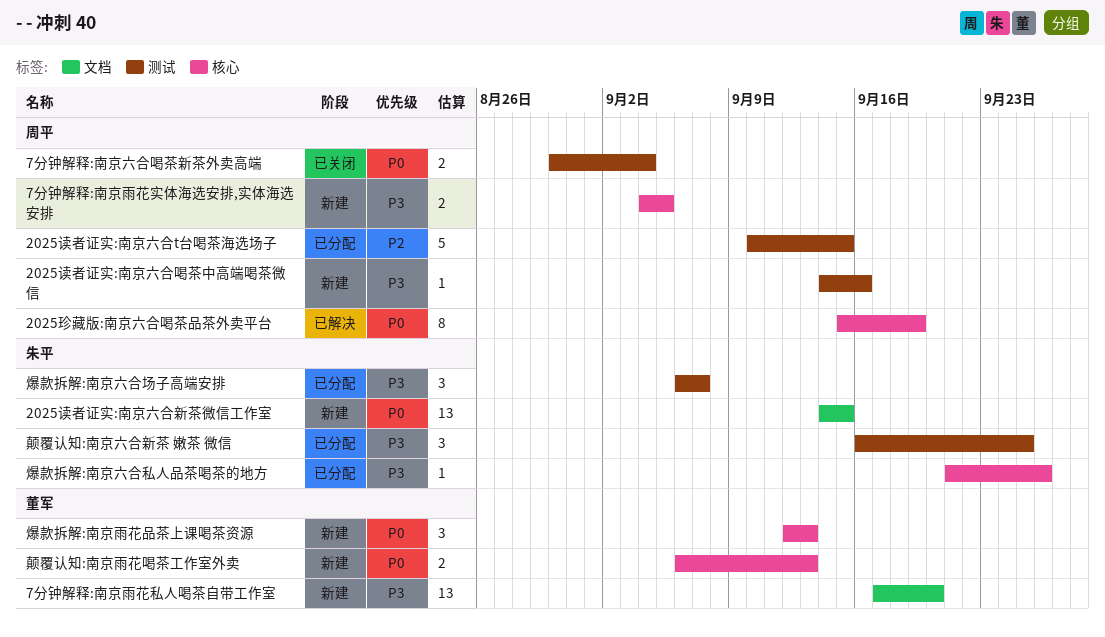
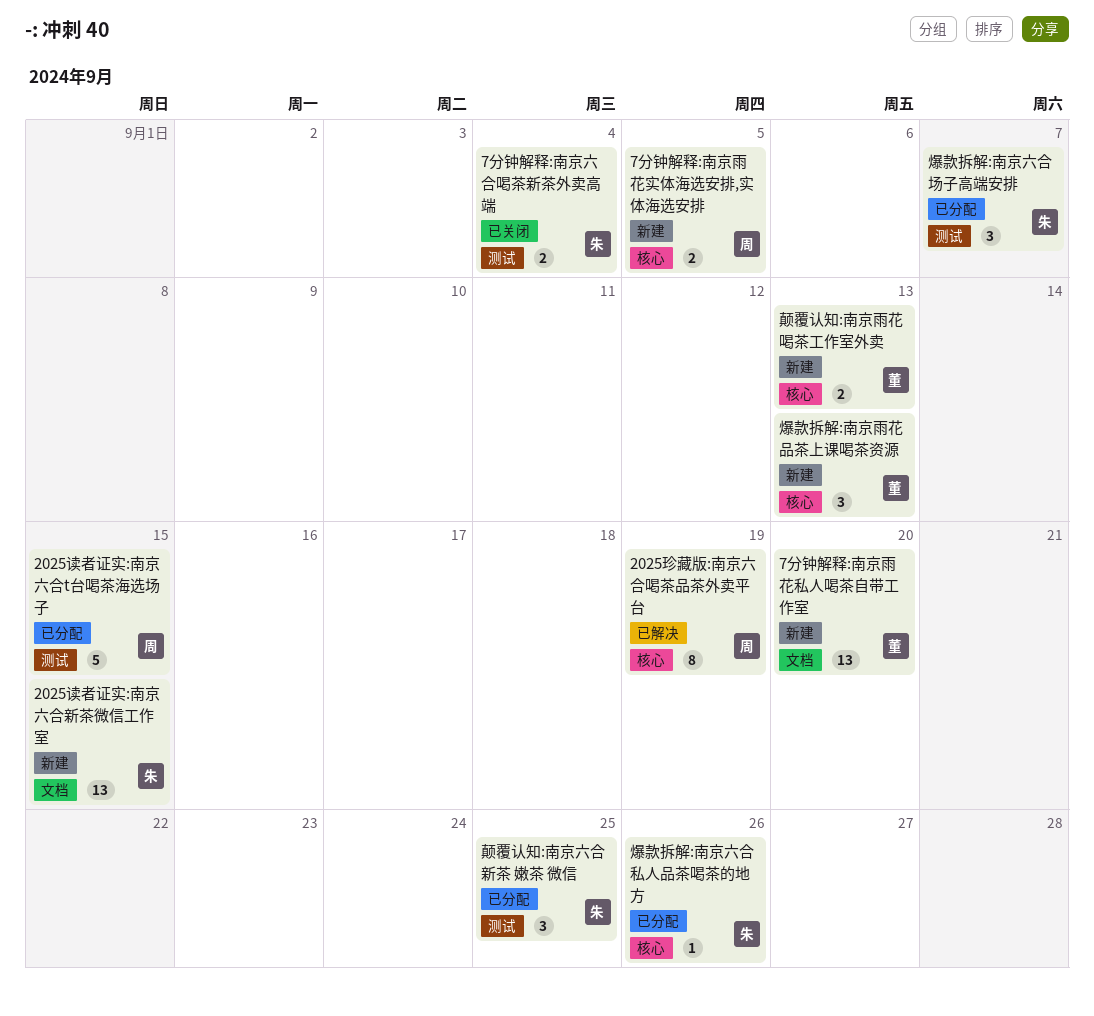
2025读者证实:南京六合喝茶中高端喝茶微信: present -> none
7分钟解释:南京六合喝茶新茶外卖高端, owner: 周平 -> 朱平

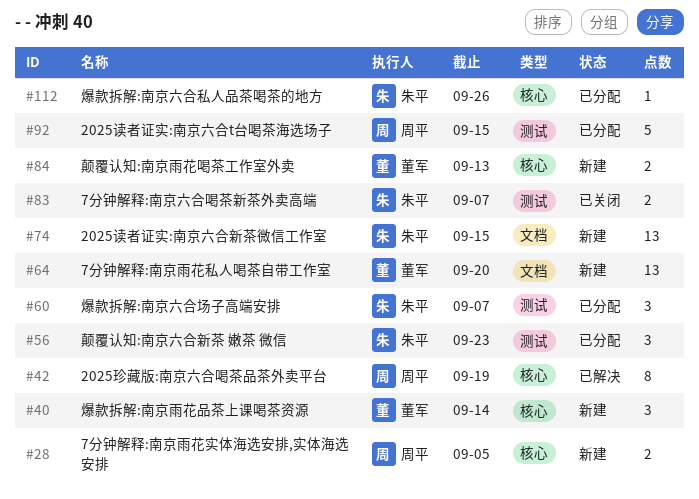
7分钟解释:南京六合喝茶新茶外卖高端, due: Sep 4 -> Sep 7
爆款拆解:南京雨花品茶上课喝茶资源, due: Sep 13 -> Sep 14
颠覆认知:南京六合新茶 嫩茶 微信, due: Sep 25 -> Sep 23

